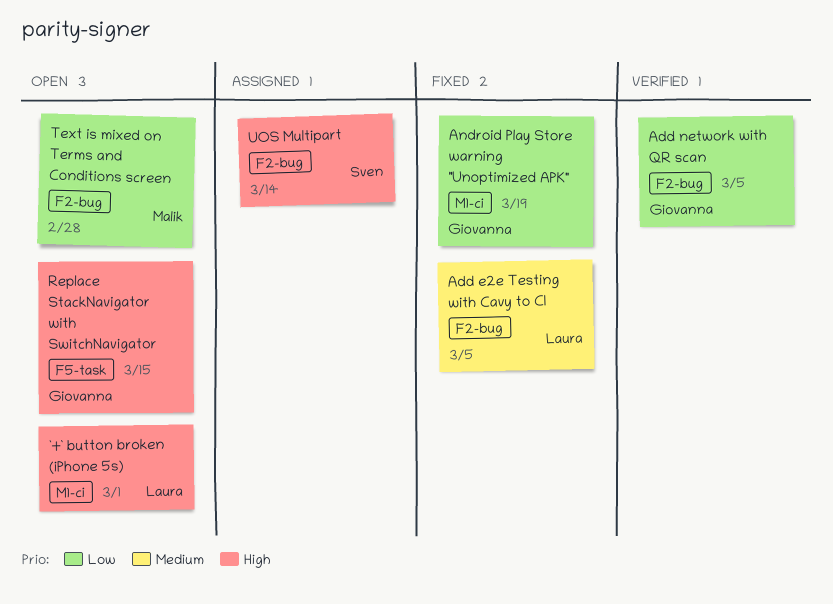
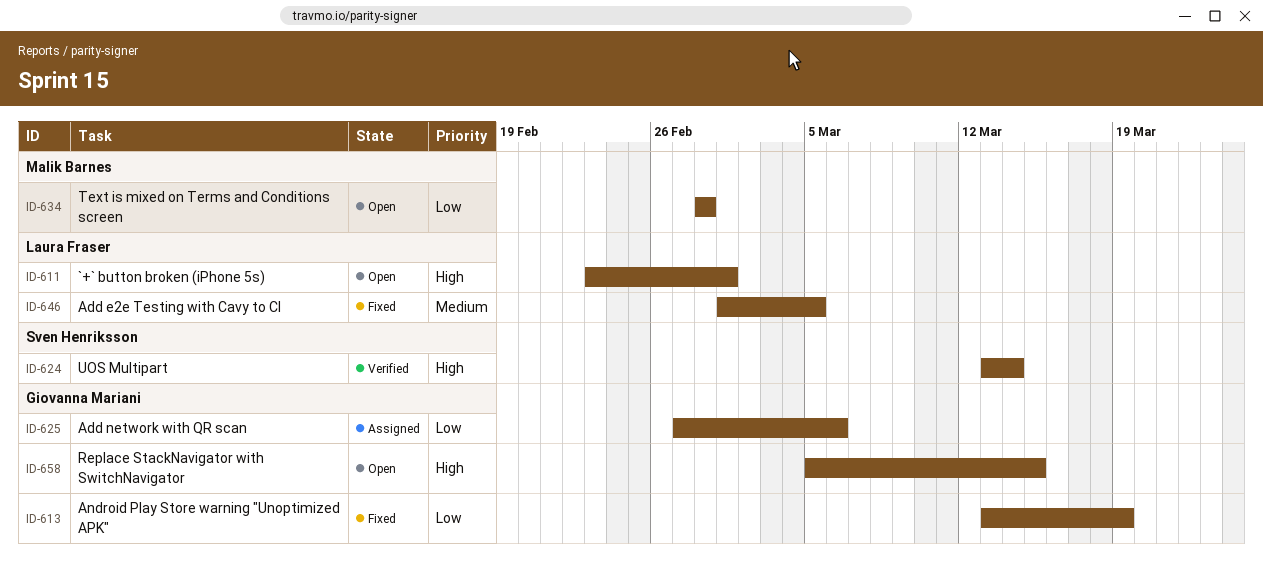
Add network with QR scan, status: Verified -> Assigned
Add network with QR scan, due: Mar 5 -> Mar 6
UOS Multipart, status: Assigned -> Verified

